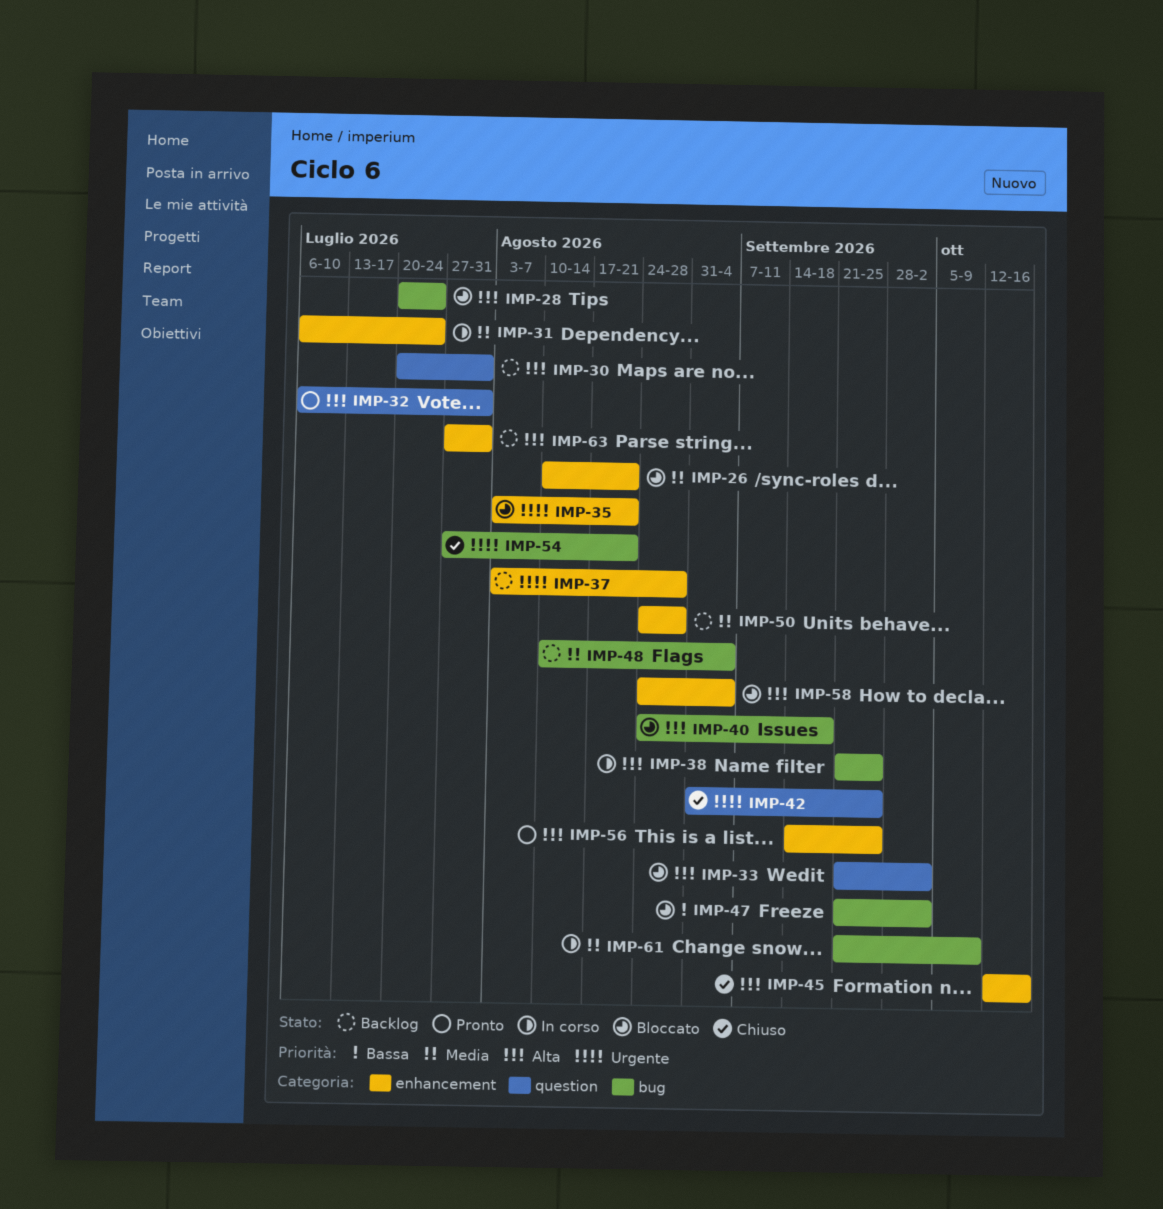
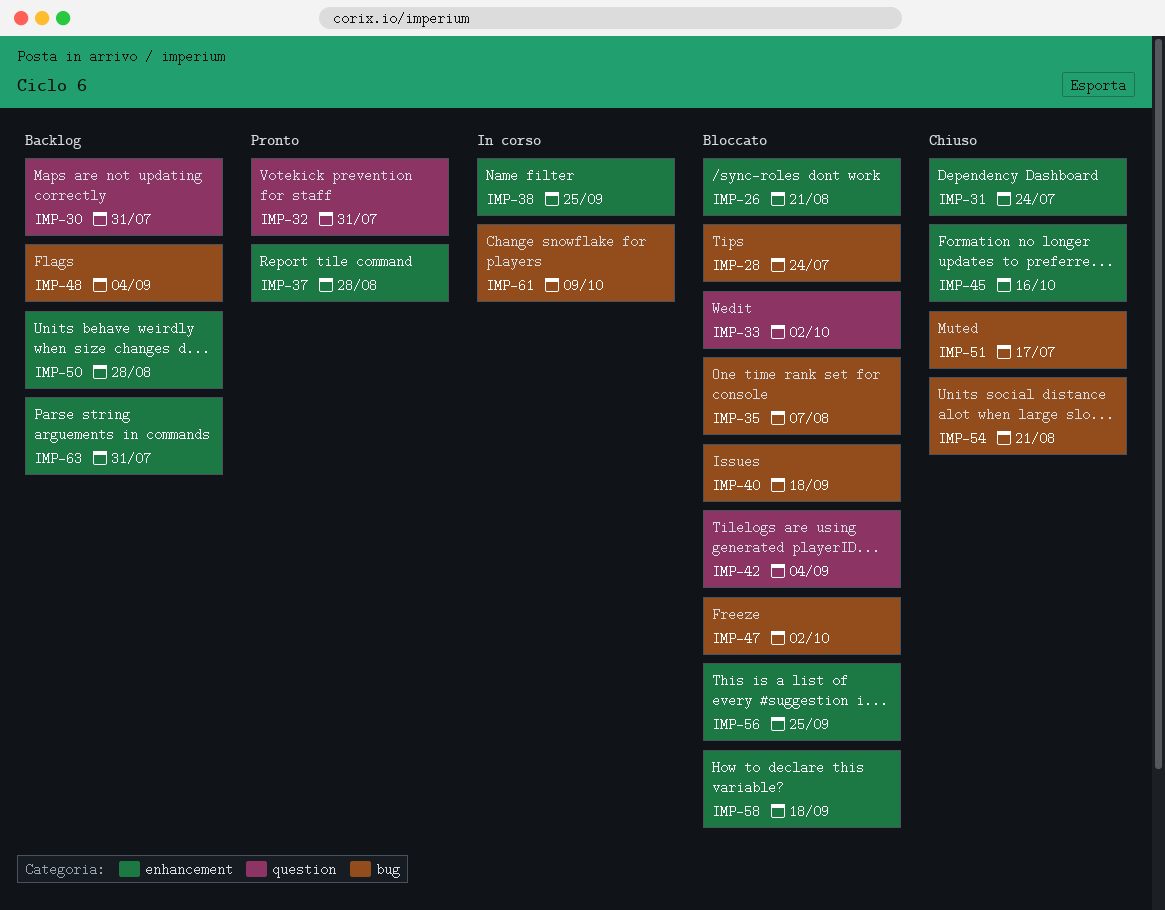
IMP-31, status: In corso -> Chiuso
IMP-35, label: enhancement -> bug
IMP-35, due: Aug 21 -> Aug 7
IMP-37, status: Backlog -> Pronto
IMP-38, label: bug -> enhancement
IMP-42, status: Chiuso -> Bloccato
IMP-42, due: Sep 25 -> Sep 4
IMP-51: none -> present
IMP-56, status: Pronto -> Bloccato
IMP-58, due: Sep 4 -> Sep 18

